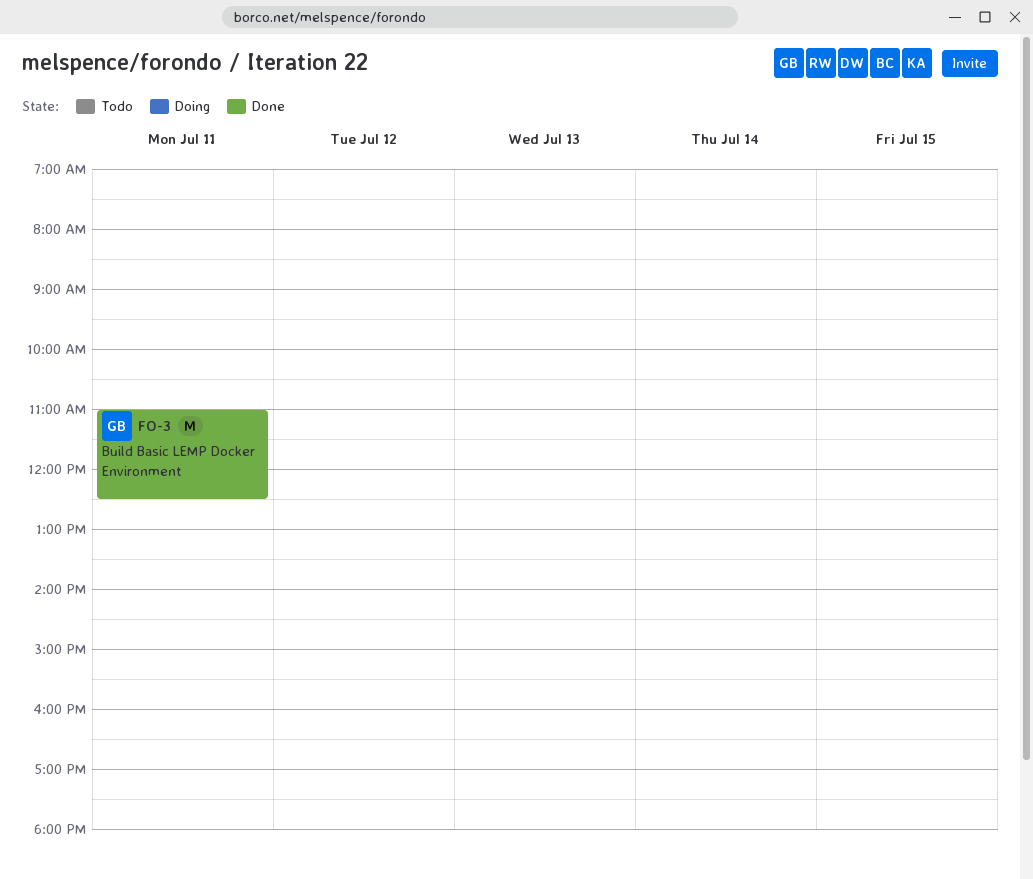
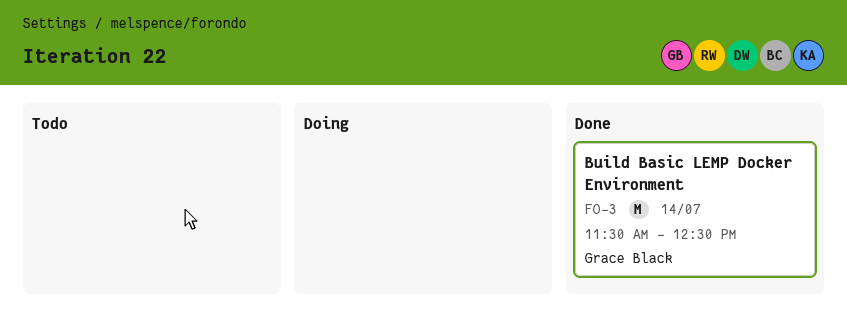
FO-3, day: Jul 11 -> Jul 14
FO-3, begins: 11:00 -> 11:30

